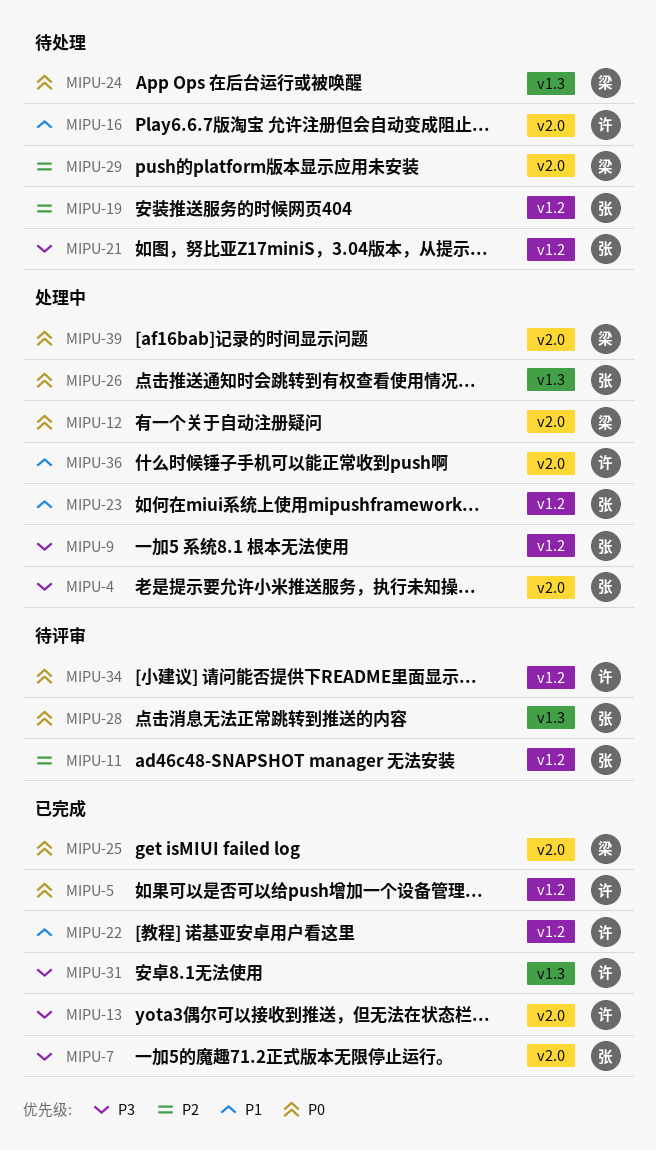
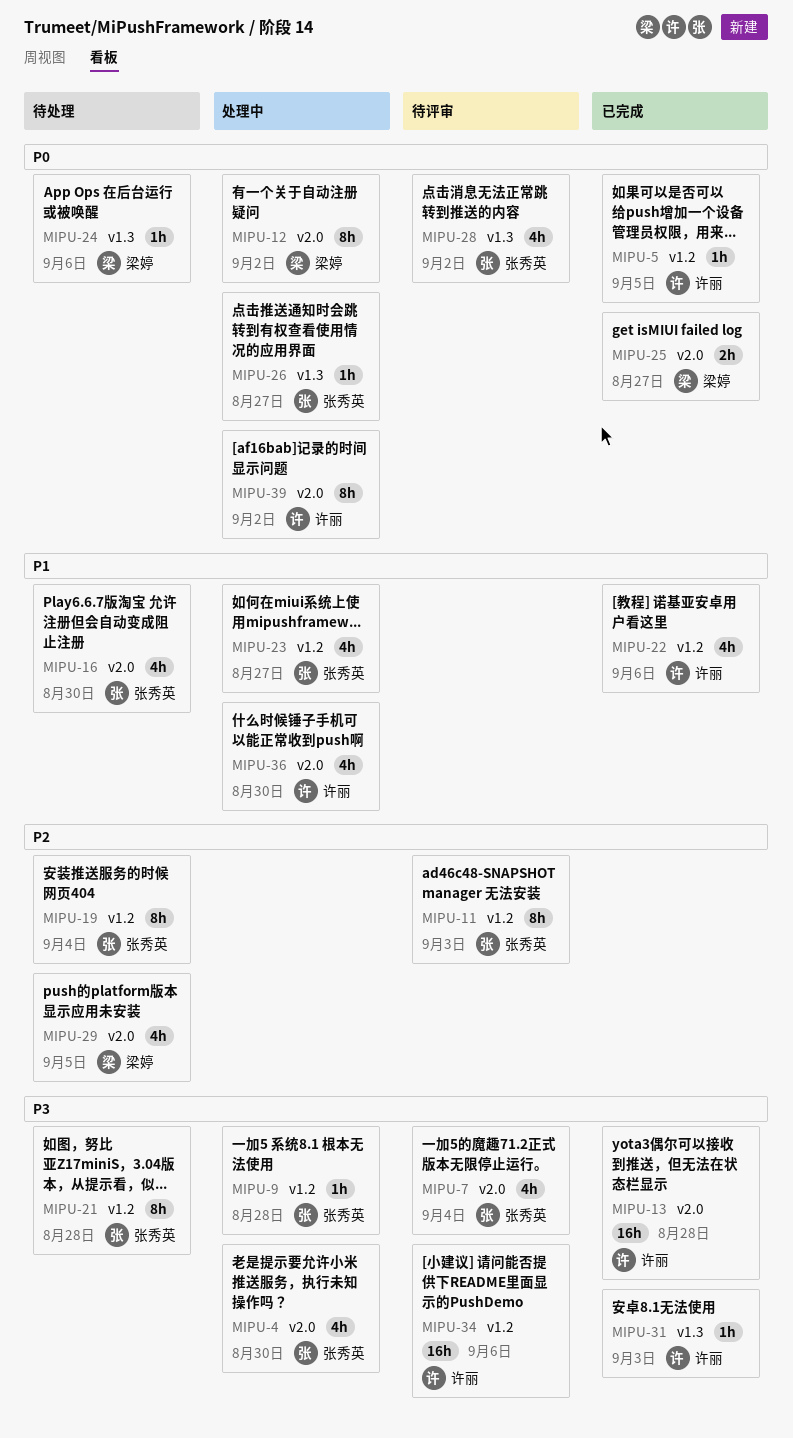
MIPU-7, status: 已完成 -> 待评审
MIPU-16, owner: 许丽 -> 张秀英
MIPU-34, priority: P0 -> P3
MIPU-39, owner: 梁婷 -> 许丽

